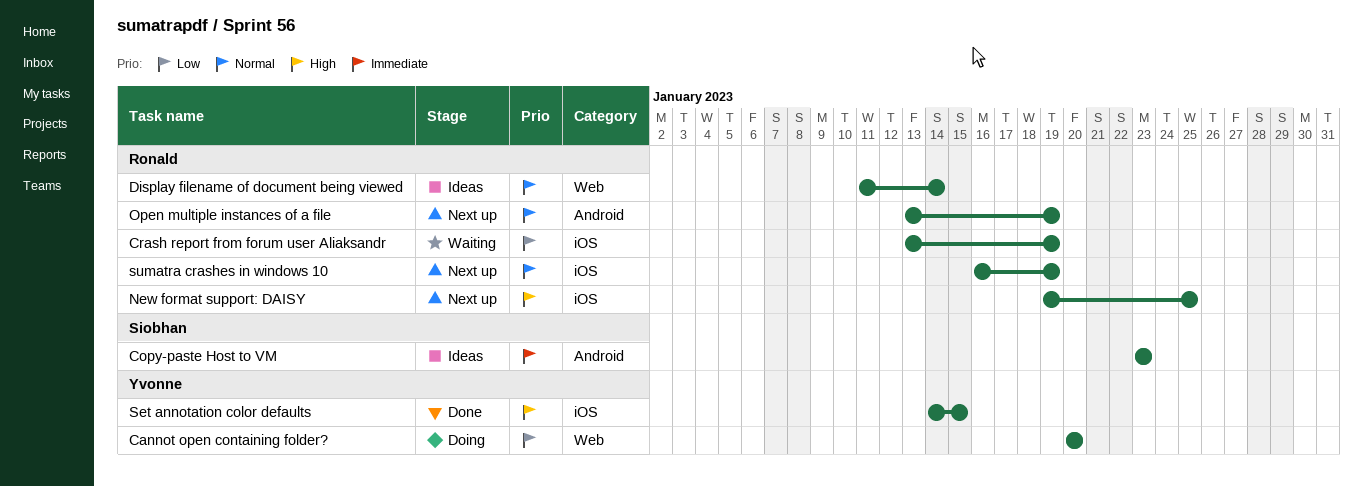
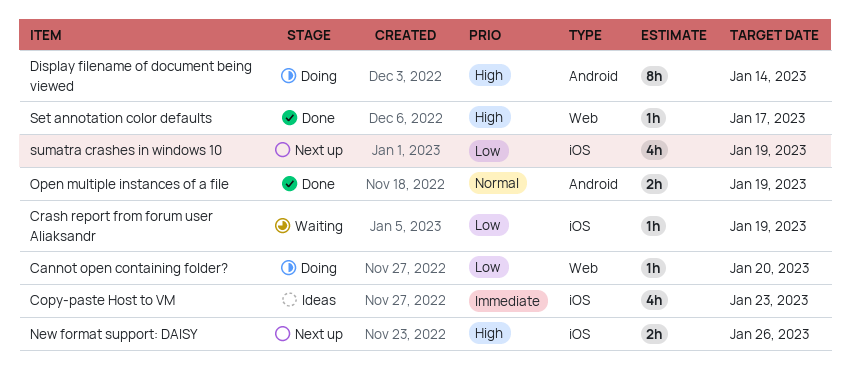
Copy-paste Host to VM, label: Android -> iOS
Display filename of document being viewed, status: Ideas -> Doing
Display filename of document being viewed, priority: Normal -> High
Display filename of document being viewed, label: Web -> Android
New format support: DAISY, due: Jan 25 -> Jan 26
Open multiple instances of a file, status: Next up -> Done
Set annotation color defaults, label: iOS -> Web
Set annotation color defaults, due: Jan 15 -> Jan 17
sumatra crashes in windows 10, priority: Normal -> Low

